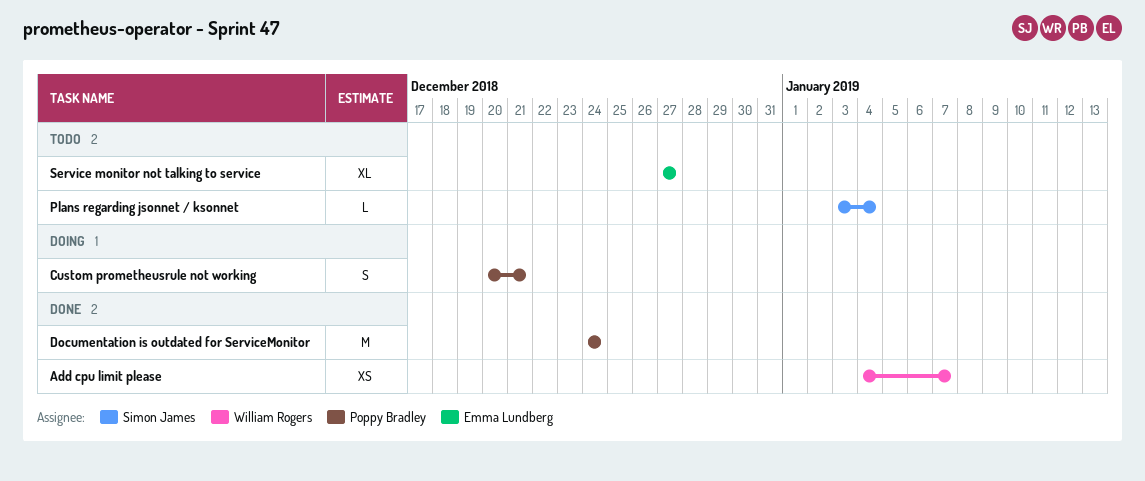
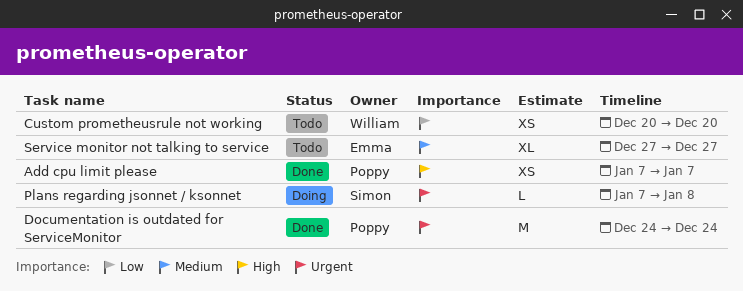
Add cpu limit please, owner: William Rogers -> Poppy Bradley
Add cpu limit please, start: Jan 4 -> Jan 7
Custom prometheusrule not working, status: Doing -> Todo
Custom prometheusrule not working, owner: Poppy Bradley -> William Rogers
Custom prometheusrule not working, estimate: S -> XS
Custom prometheusrule not working, due: Dec 21 -> Dec 20
Plans regarding jsonnet / ksonnet, status: Todo -> Doing
Plans regarding jsonnet / ksonnet, start: Jan 3 -> Jan 7
Plans regarding jsonnet / ksonnet, due: Jan 4 -> Jan 8

